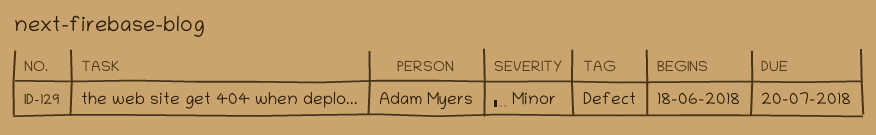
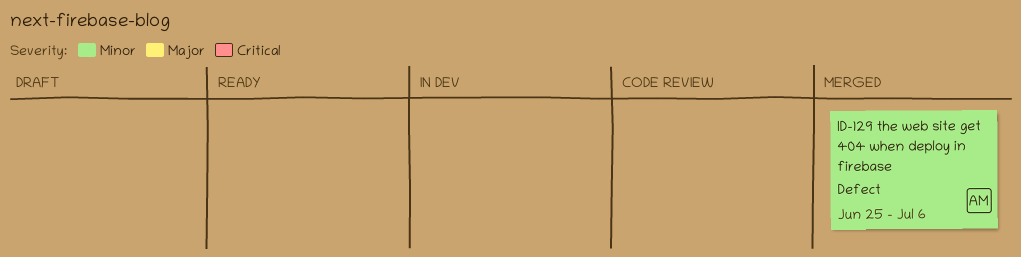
ID-129, start: Jun 18 -> Jun 25
ID-129, due: Jul 20 -> Jul 6

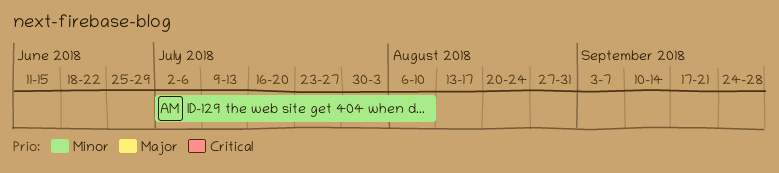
ID-129, start: Jun 25 -> Jul 2
ID-129, due: Jul 6 -> Aug 10

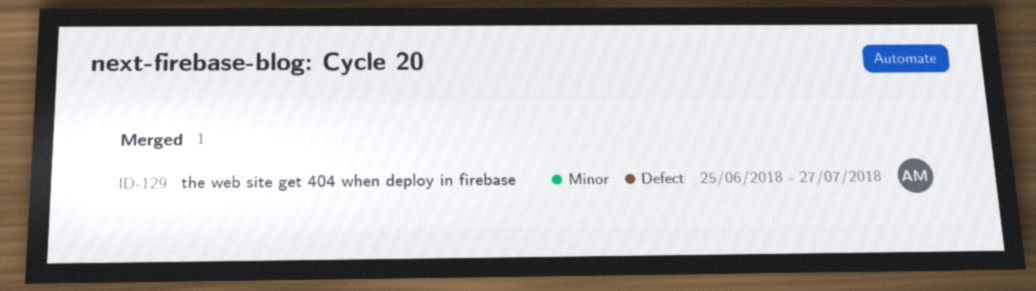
ID-129, start: Jul 2 -> Jun 25
ID-129, due: Aug 10 -> Jul 27

